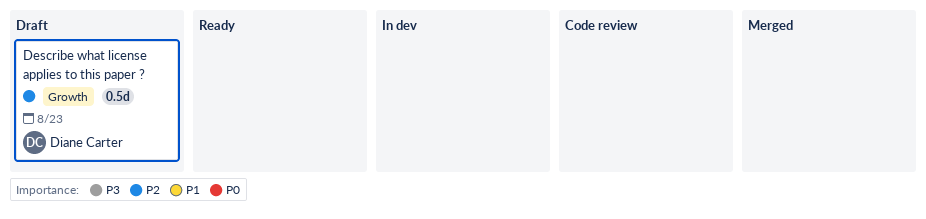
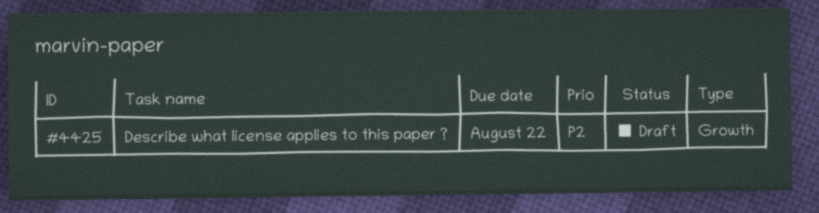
Describe what license applies to this paper ?, due: Aug 23 -> Aug 22

